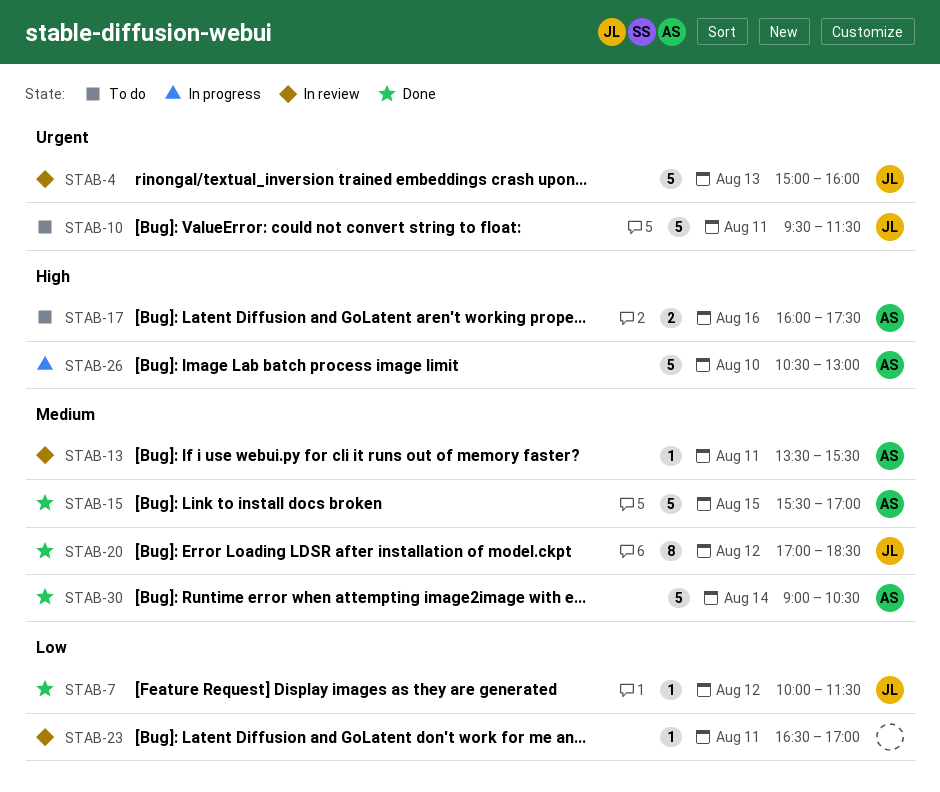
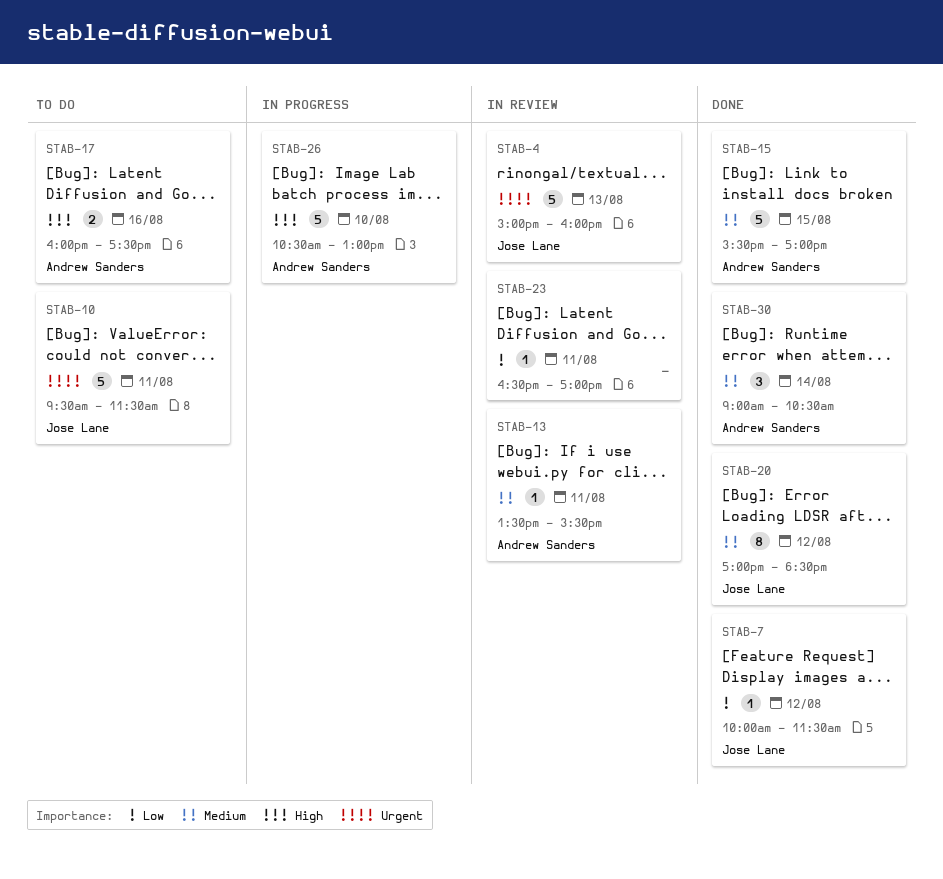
STAB-30, estimate: 5 -> 3

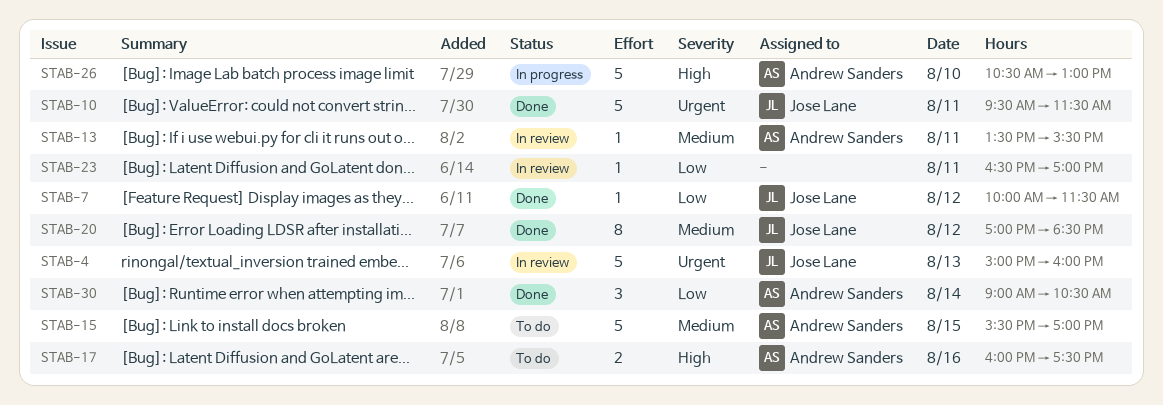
STAB-10, status: To do -> Done
STAB-15, status: Done -> To do
STAB-30, priority: Medium -> Low

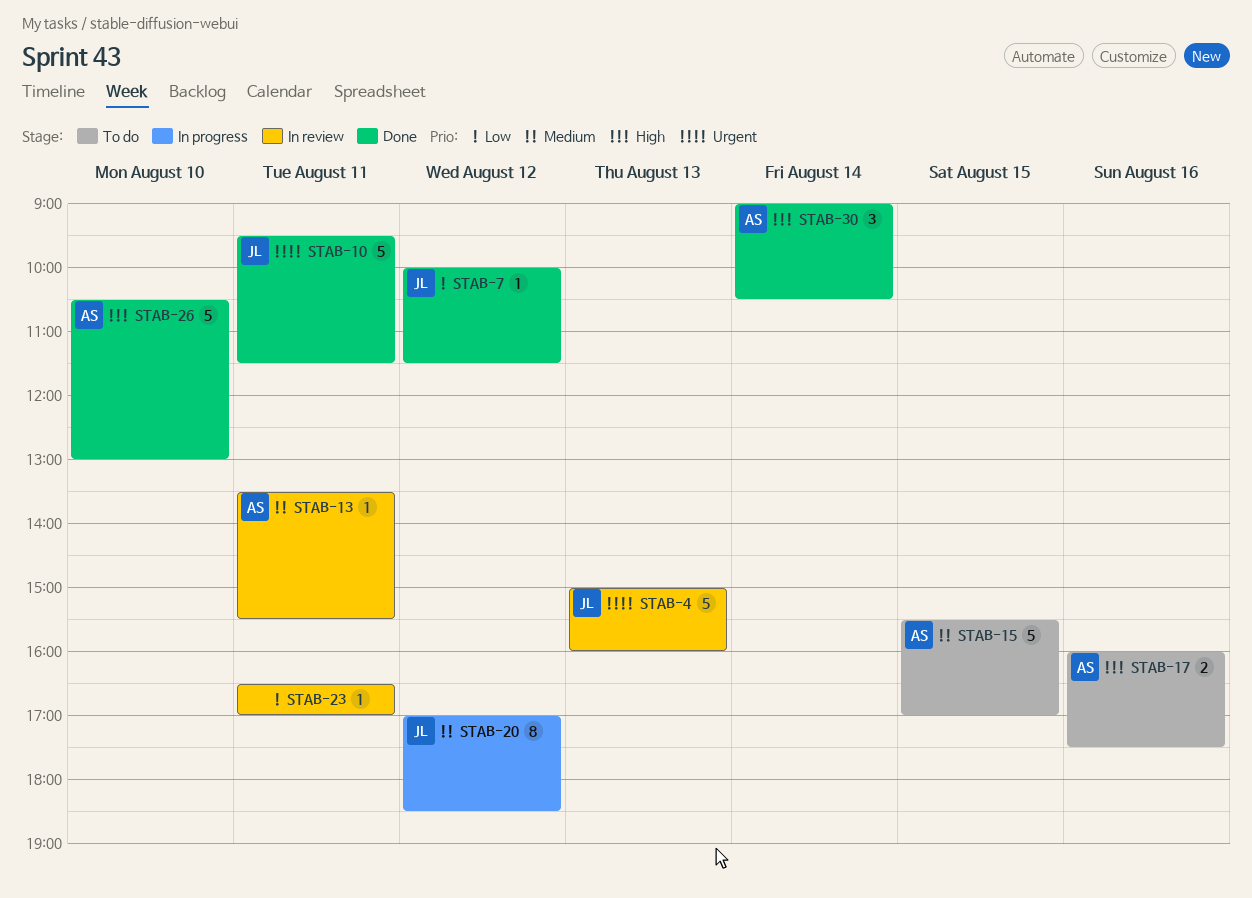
STAB-20, status: Done -> In progress
STAB-26, status: In progress -> Done
STAB-30, priority: Low -> High

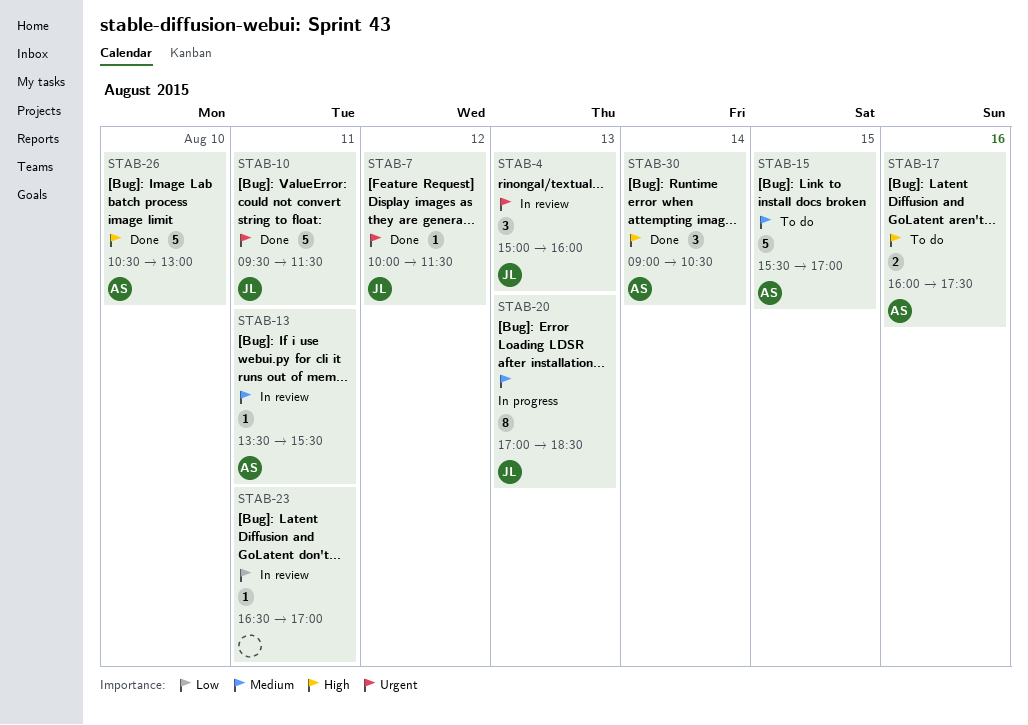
STAB-4, estimate: 5 -> 3
STAB-7, priority: Low -> Urgent
STAB-20, day: Aug 12 -> Aug 13

